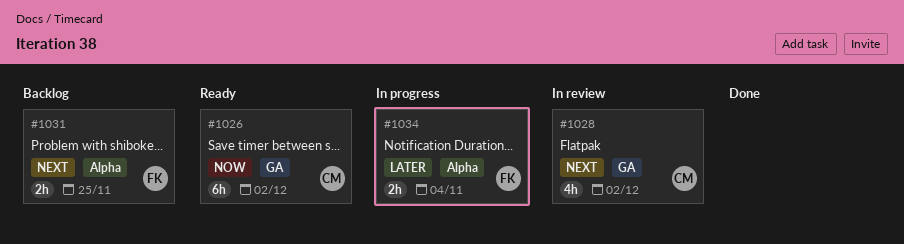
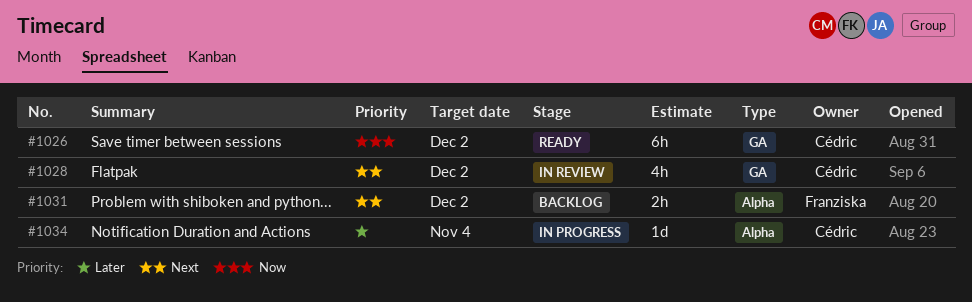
#1031, due: Nov 25 -> Dec 2
#1034, owner: Franziska -> Cédric
#1034, estimate: 2h -> 1d

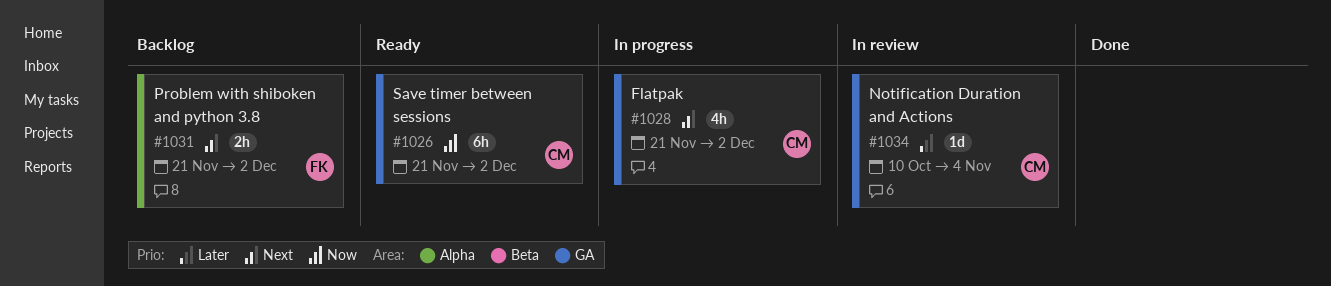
#1028, status: In review -> In progress
#1034, status: In progress -> In review
#1034, label: Alpha -> GA

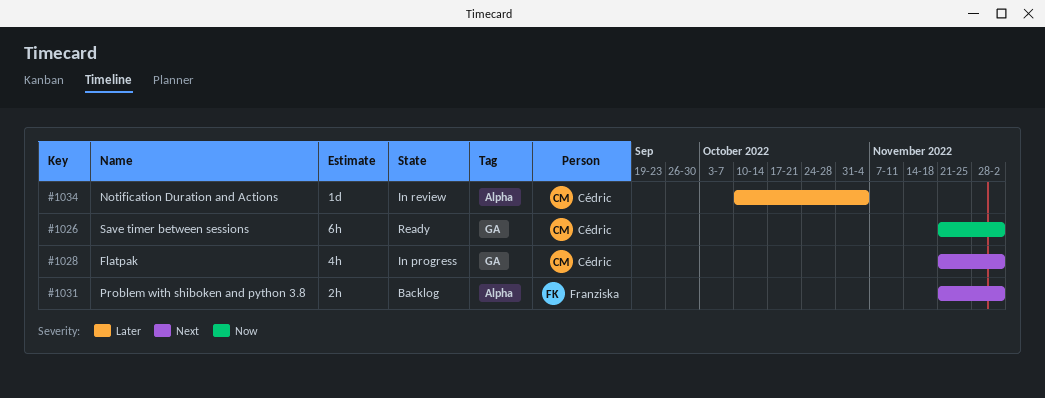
#1034, label: GA -> Alpha

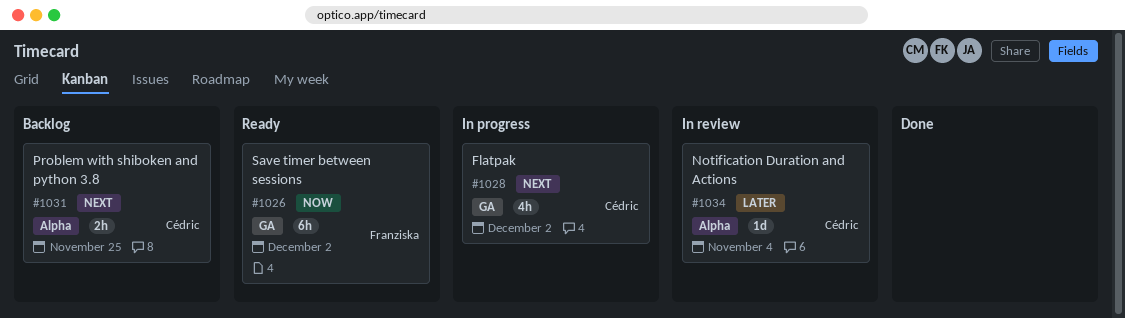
#1026, owner: Cédric -> Franziska
#1031, owner: Franziska -> Cédric
#1031, due: Dec 2 -> Nov 25

